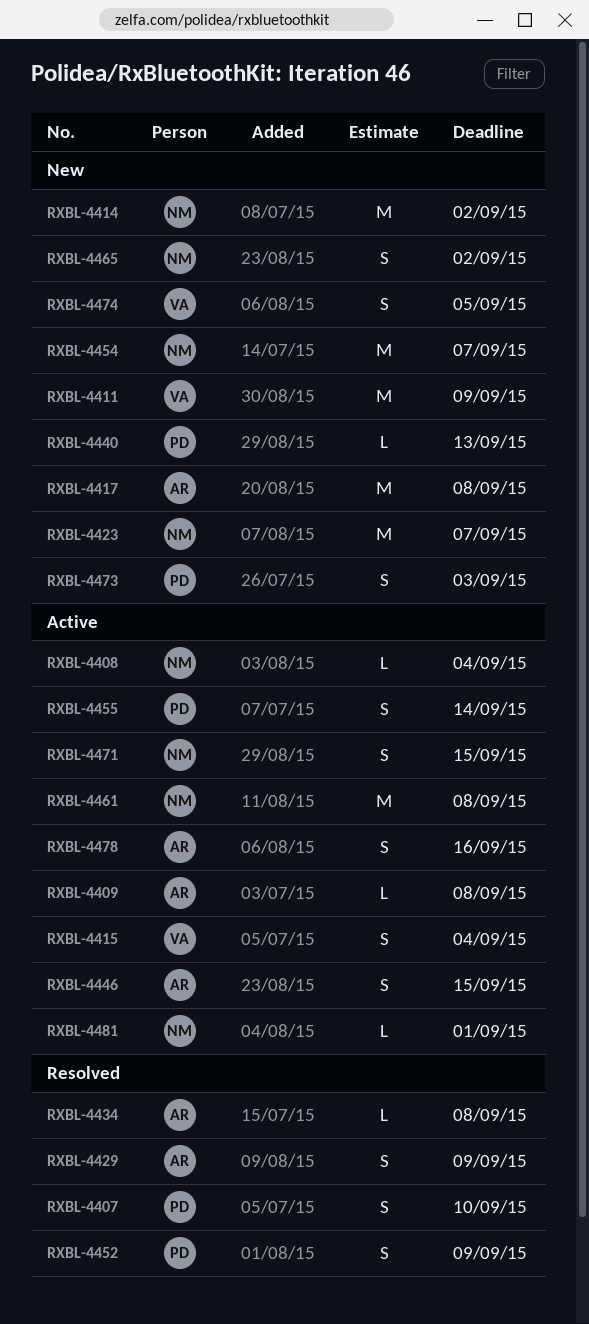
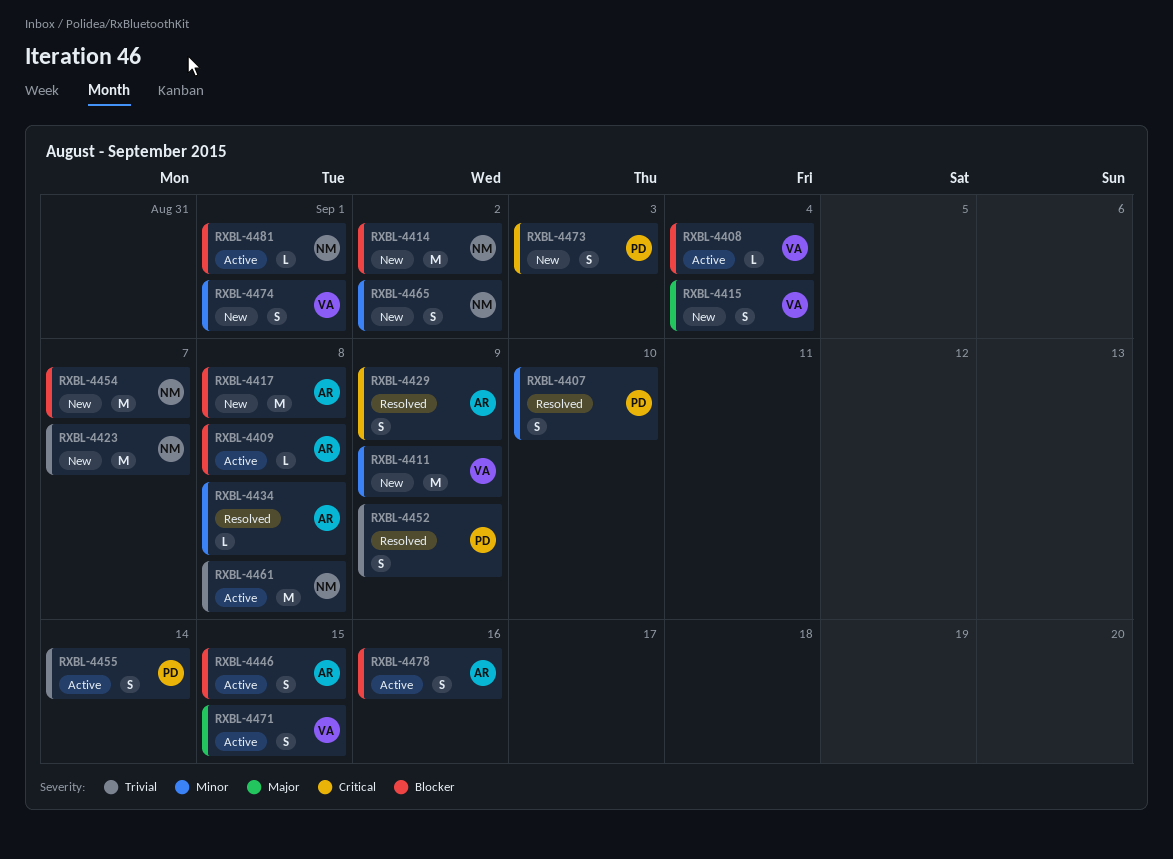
RXBL-4408, owner: NM -> VA
RXBL-4415, status: Active -> New
RXBL-4440: present -> none
RXBL-4471, owner: NM -> VA
RXBL-4474, due: Sep 5 -> Sep 1

